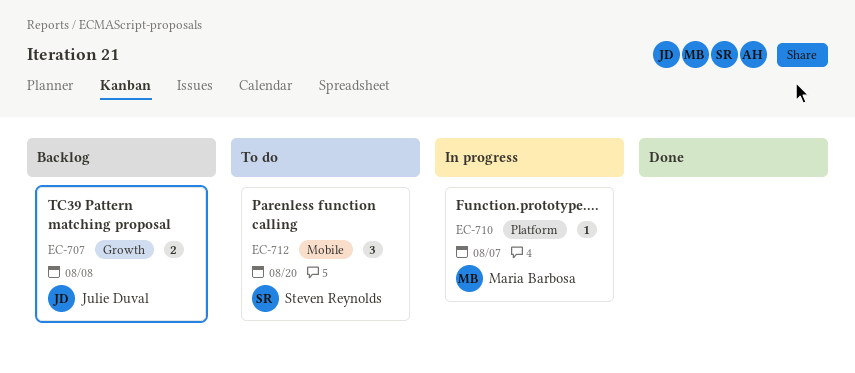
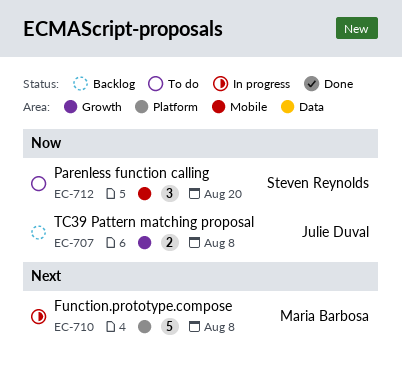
EC-710, estimate: 1 -> 5
EC-710, due: Aug 7 -> Aug 8

